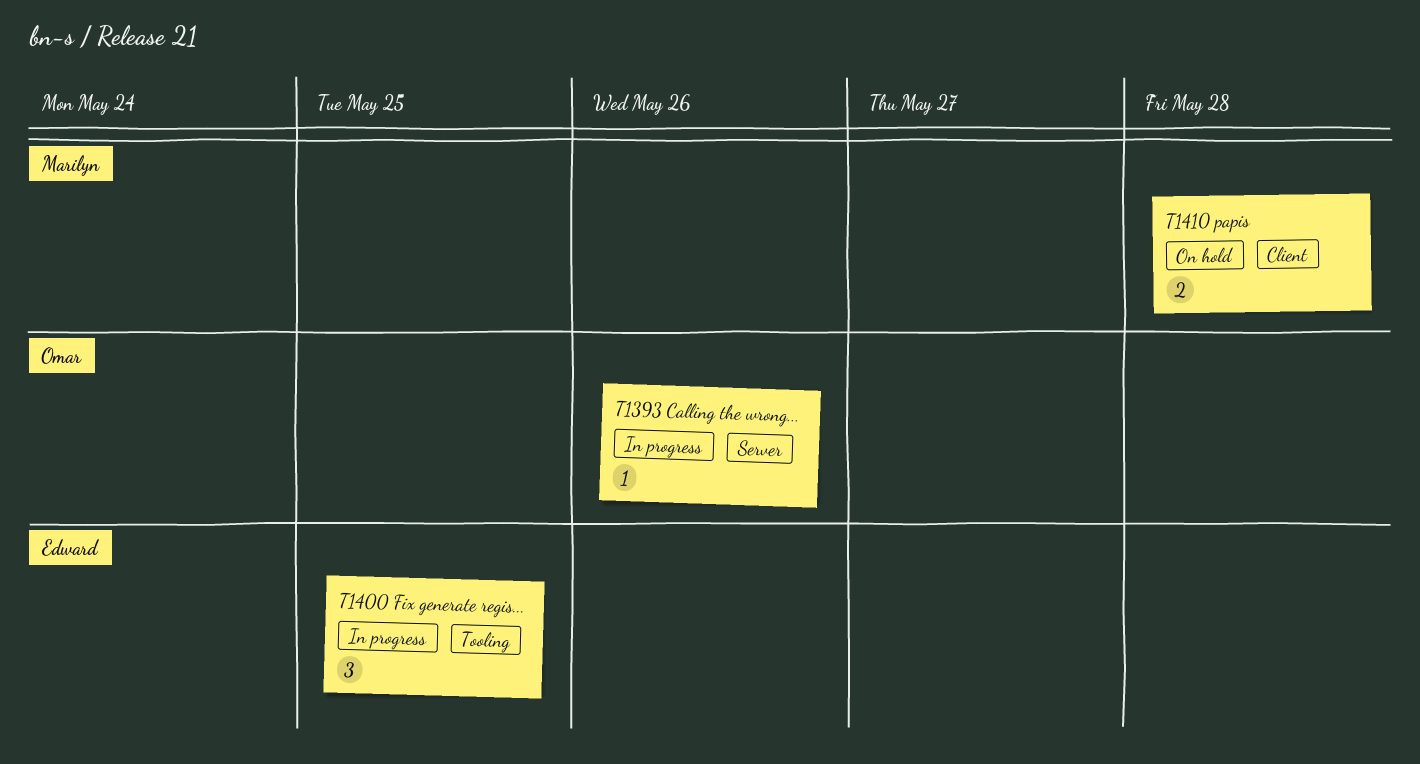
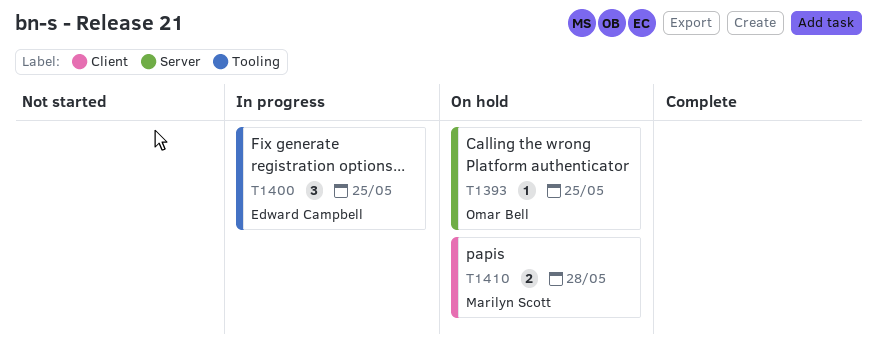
T1393, status: In progress -> On hold
T1393, due: May 26 -> May 25

